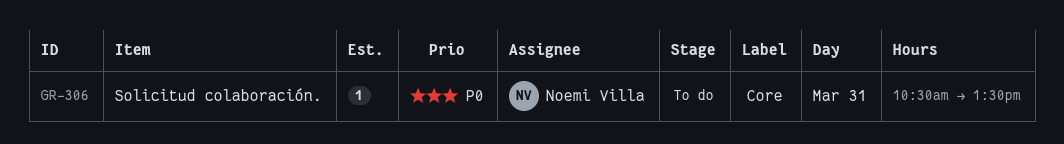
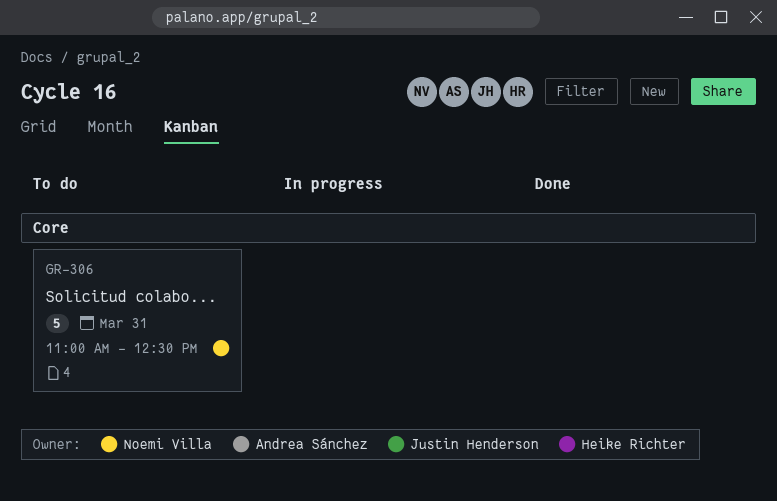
GR-306, estimate: 1 -> 5
GR-306, begins: 10:30 -> 11:00
GR-306, ends: 13:30 -> 12:30

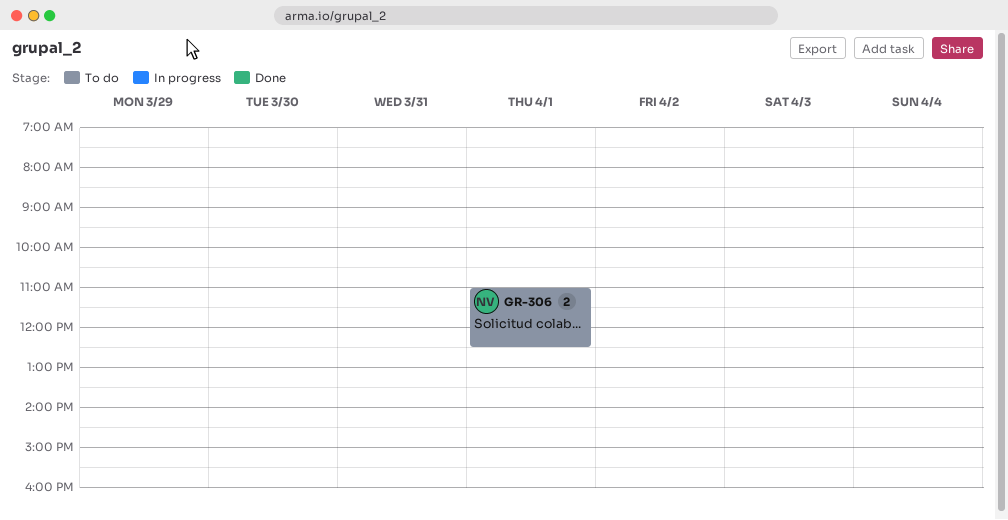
GR-306, estimate: 5 -> 2
GR-306, day: Mar 31 -> Apr 1

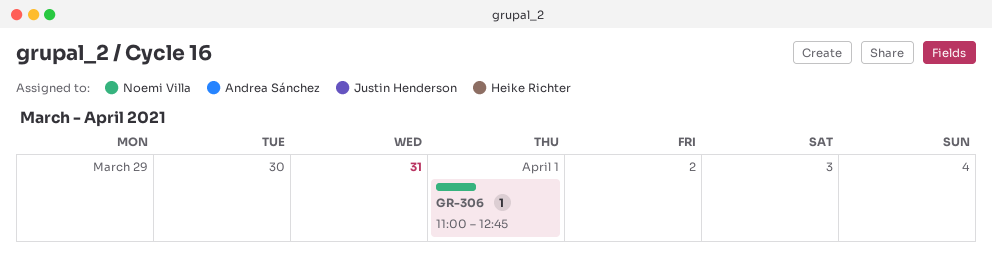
GR-306, estimate: 2 -> 1
GR-306, ends: 12:30 -> 12:45

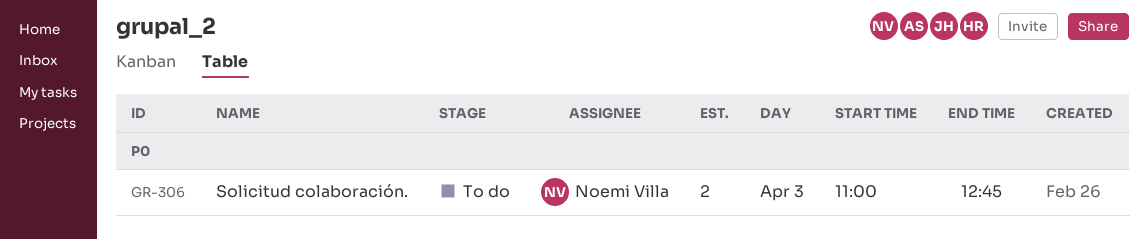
GR-306, estimate: 1 -> 2
GR-306, day: Apr 1 -> Apr 3

